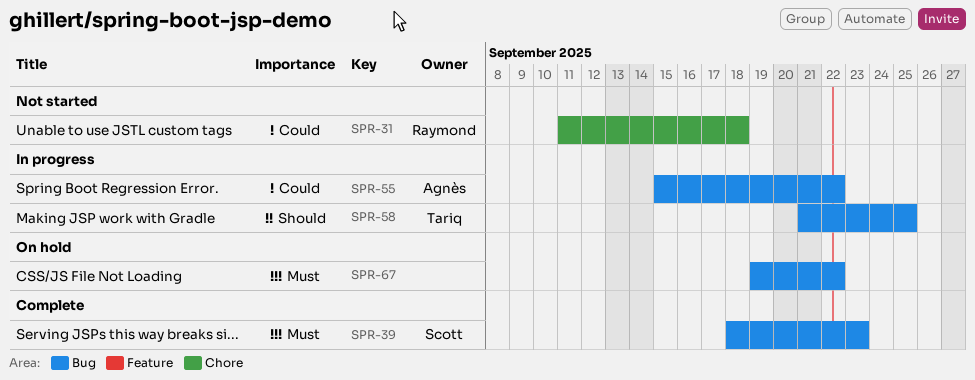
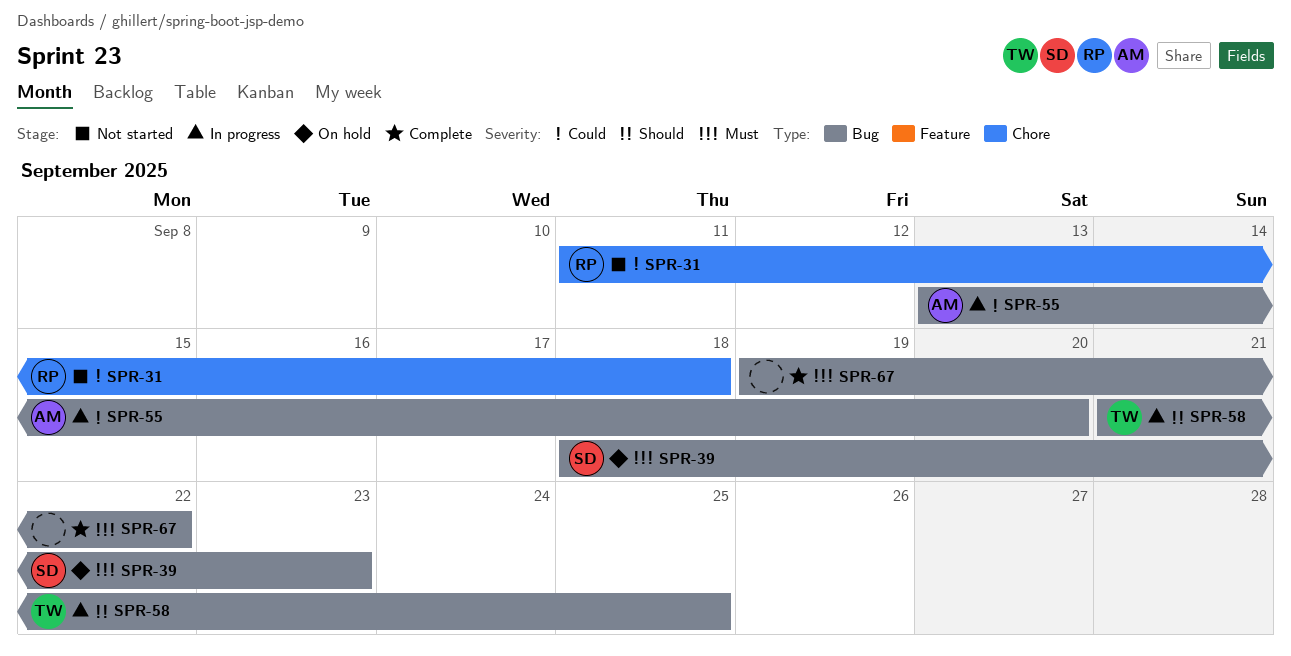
SPR-39, status: Complete -> On hold
SPR-55, start: Sep 15 -> Sep 13
SPR-55, due: Sep 22 -> Sep 20
SPR-67, status: On hold -> Complete

